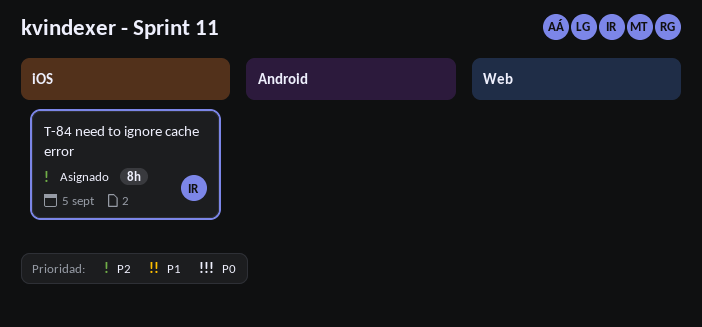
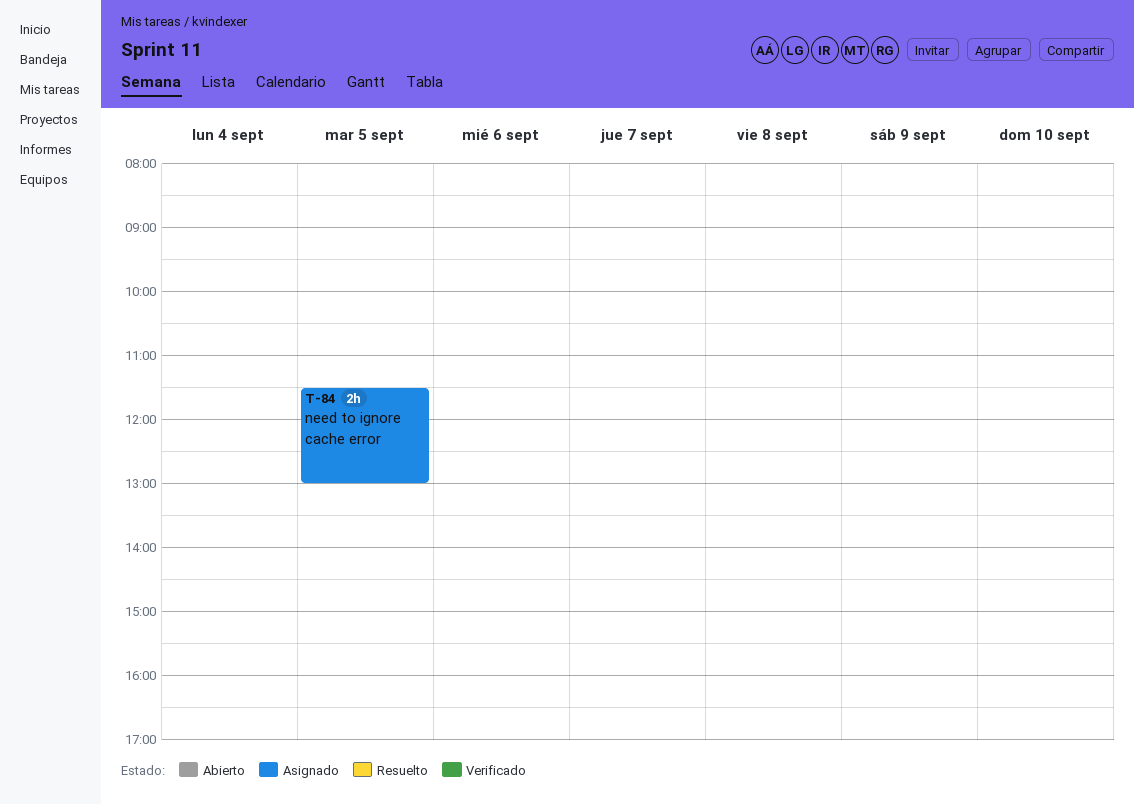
T-84, estimate: 8h -> 2h

